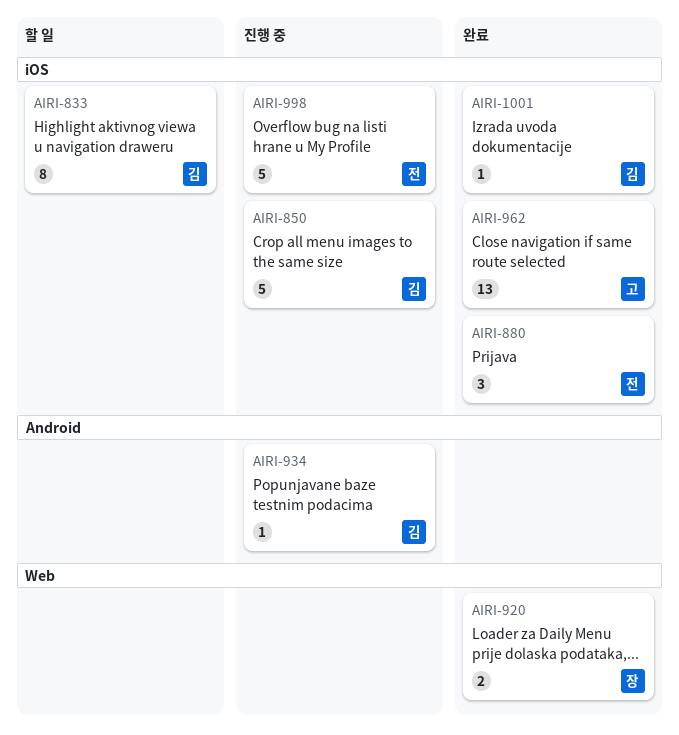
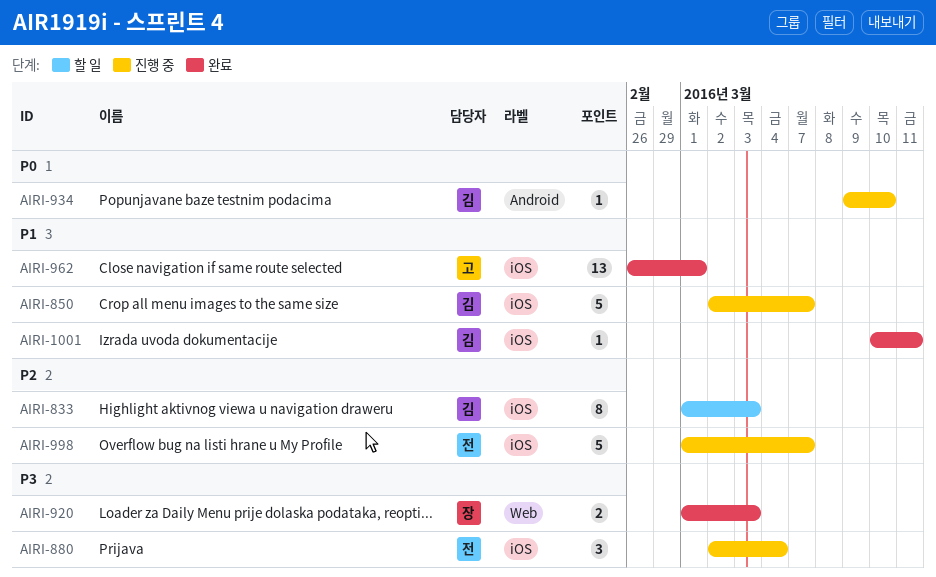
AIRI-880, status: 완료 -> 진행 중

